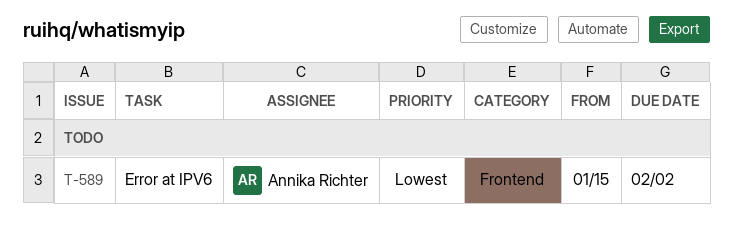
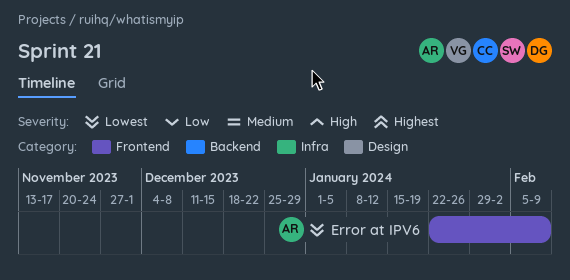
Error at IPV6, start: Jan 15 -> Jan 22
Error at IPV6, due: Feb 2 -> Feb 9

